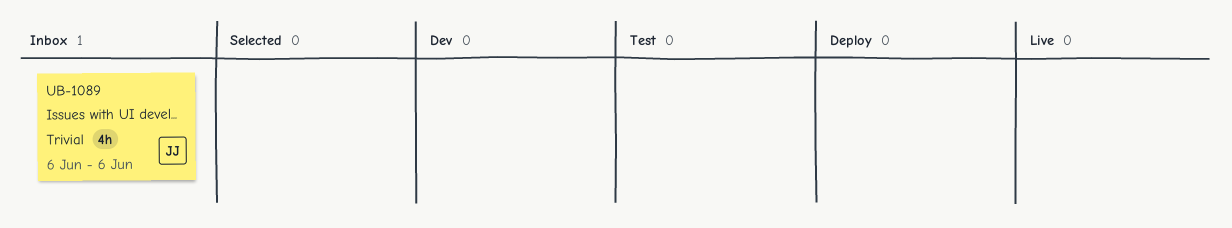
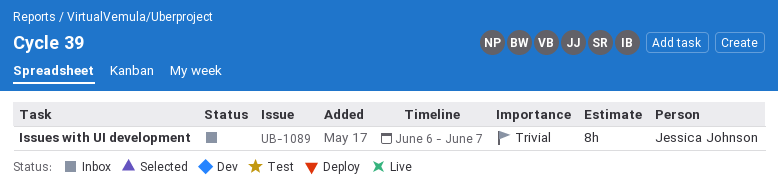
UB-1089, estimate: 4h -> 8h
UB-1089, due: Jun 6 -> Jun 7

